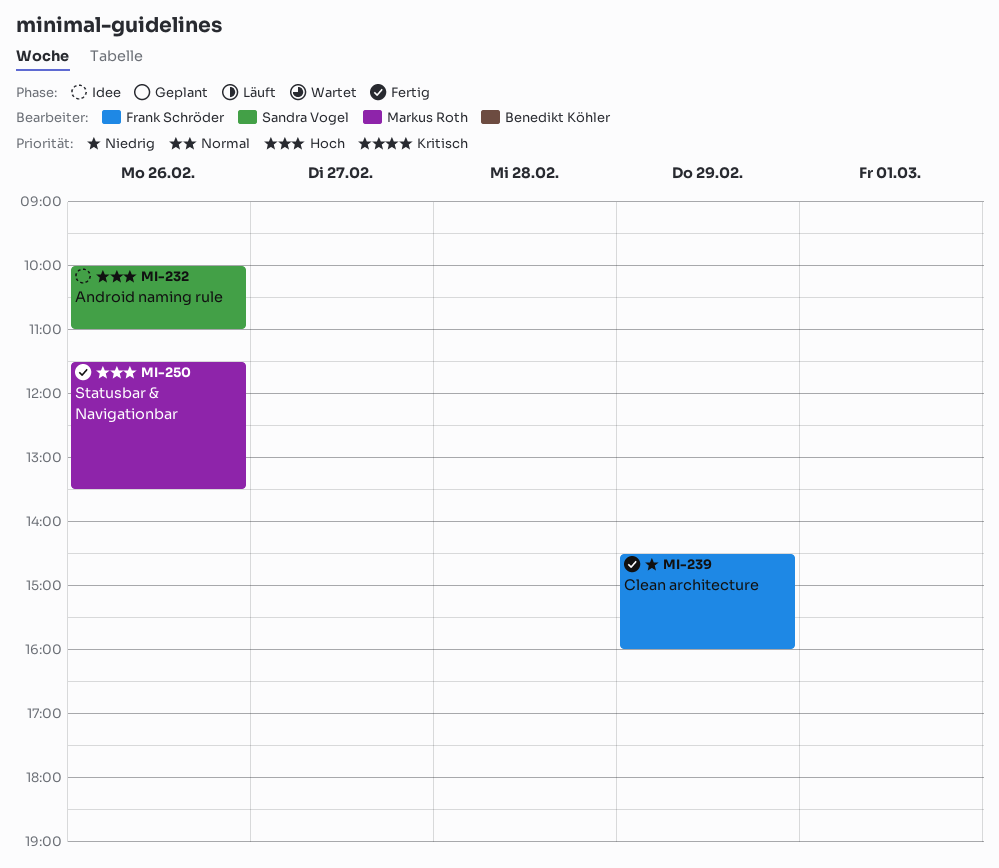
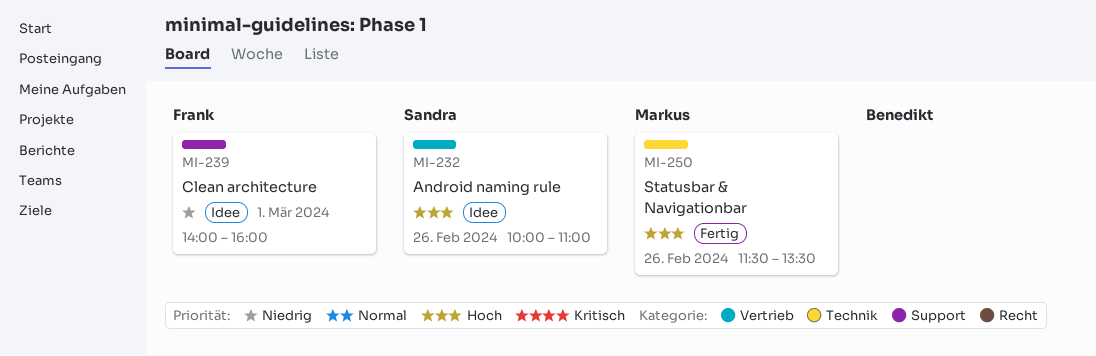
MI-239, status: Fertig -> Idee
MI-239, day: Feb 29 -> Mar 1
MI-239, begins: 14:30 -> 14:00

